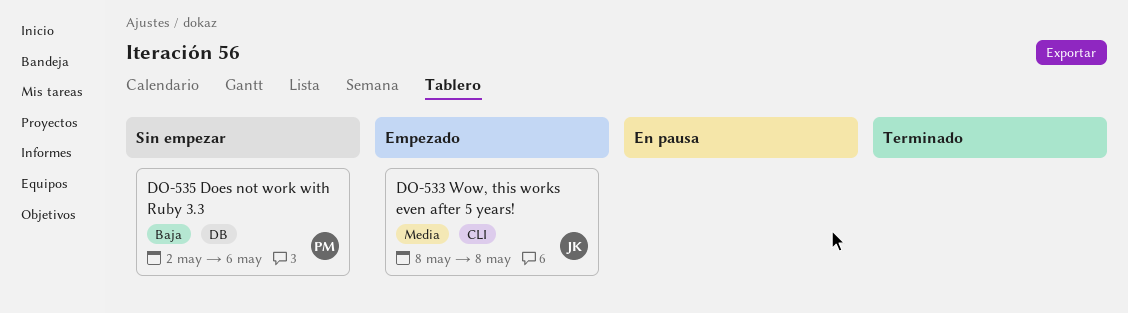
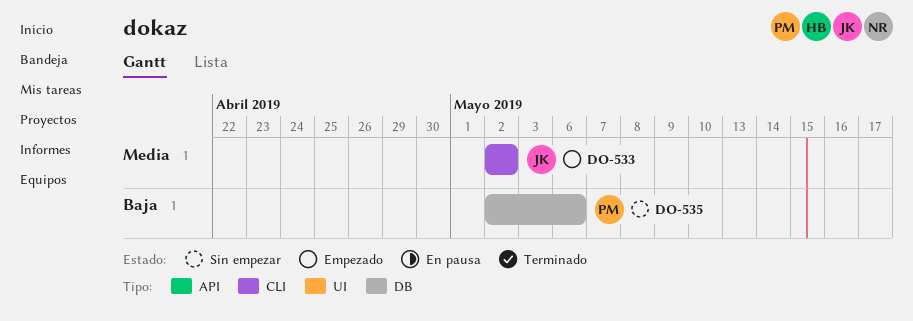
DO-533, start: May 8 -> May 2
DO-533, due: May 8 -> May 2

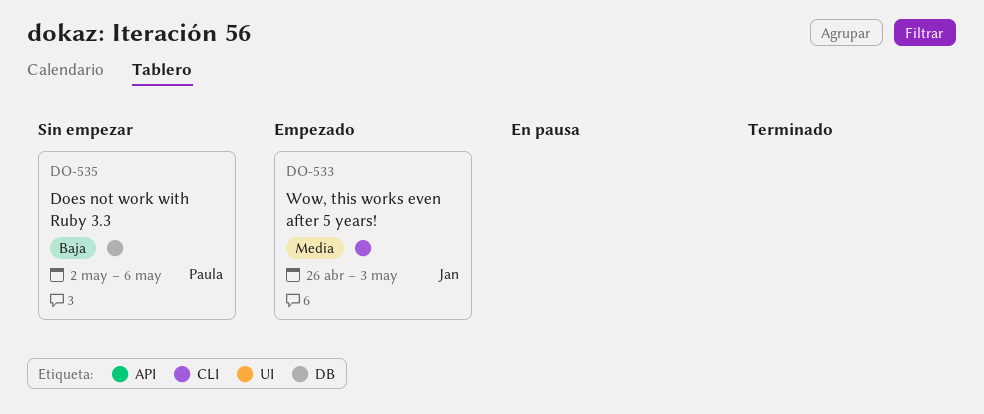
DO-533, start: May 2 -> Apr 26
DO-533, due: May 2 -> May 3

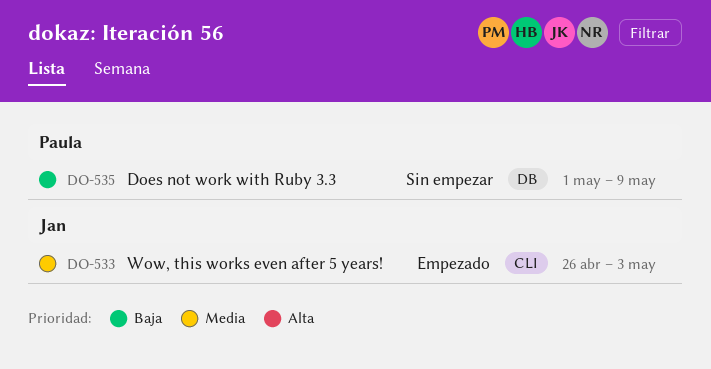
DO-535, start: May 2 -> May 1
DO-535, due: May 6 -> May 9

